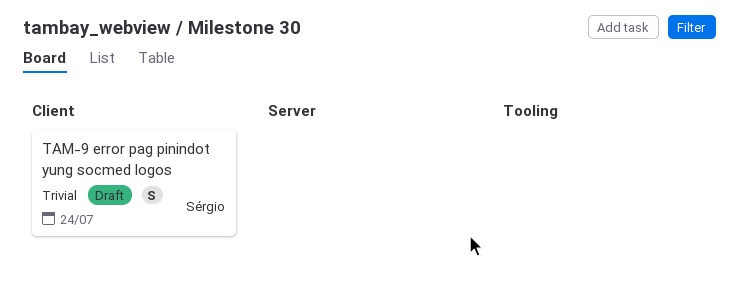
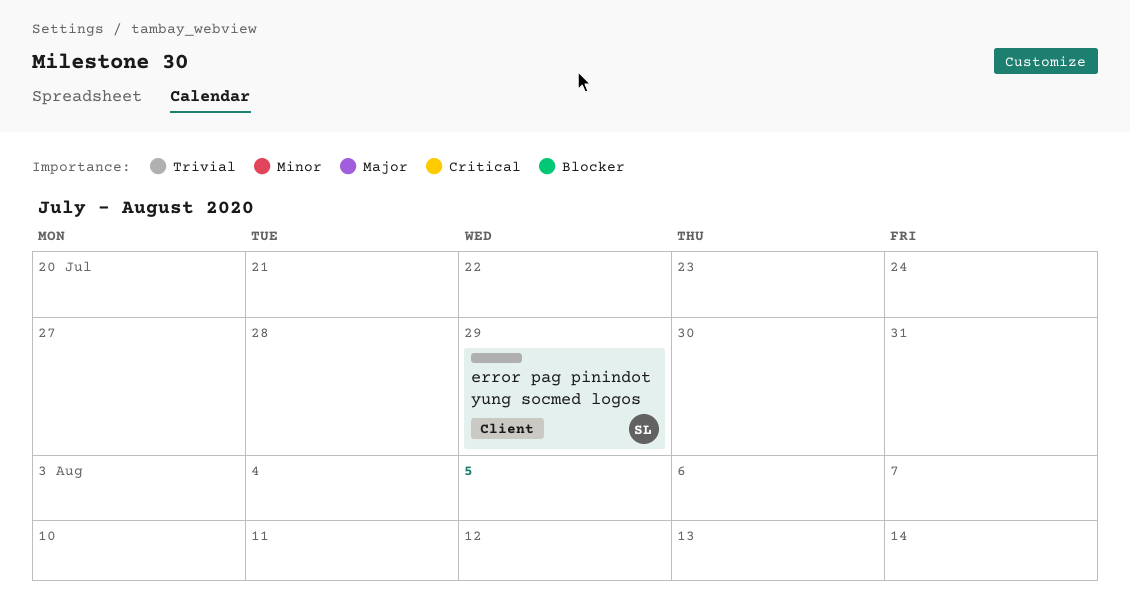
error pag pinindot yung socmed logos, due: Jul 24 -> Jul 29

